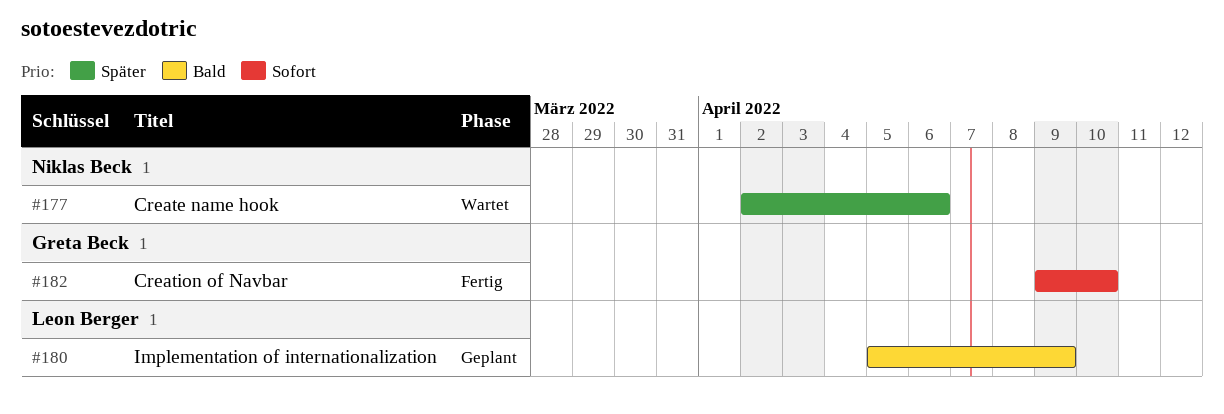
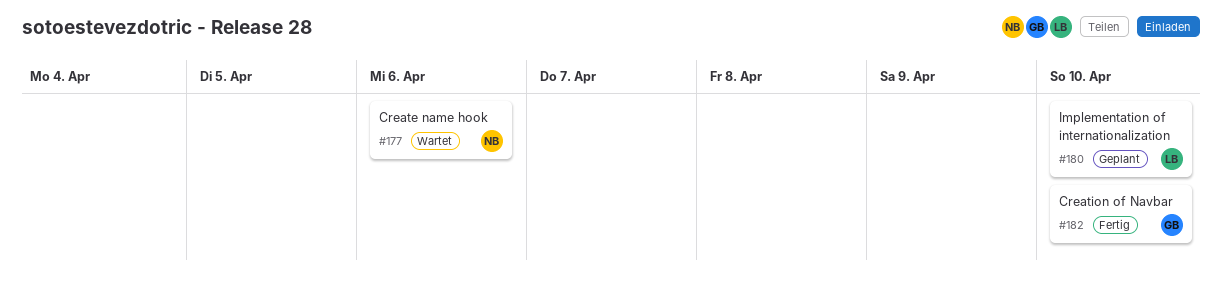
#180, due: Apr 9 -> Apr 10

